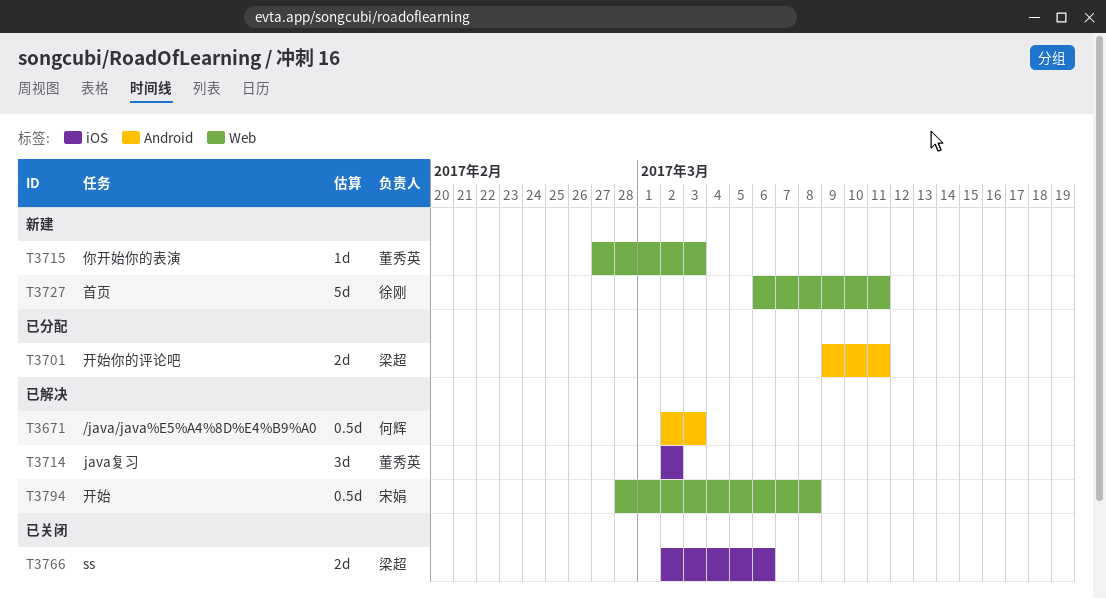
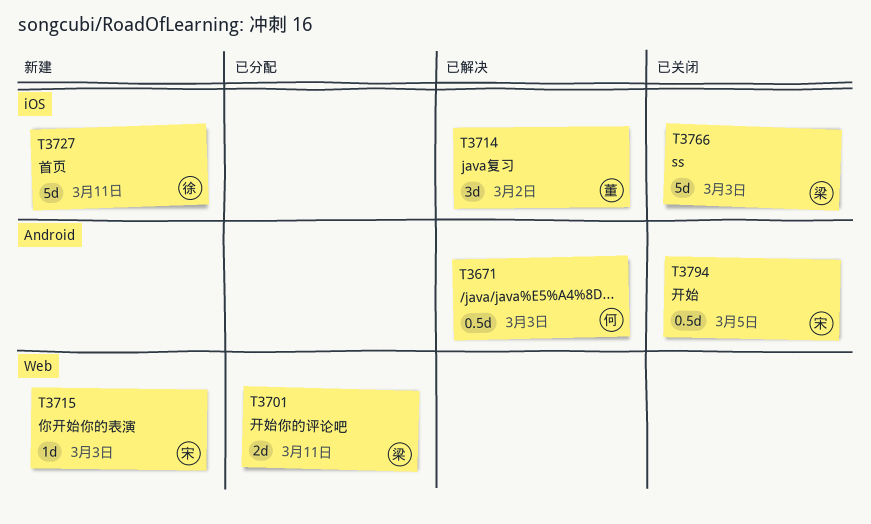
T3701, label: Android -> Web
T3715, owner: 董秀英 -> 宋娟
T3727, label: Web -> iOS
T3766, estimate: 2d -> 5d
T3766, due: Mar 6 -> Mar 3
T3794, status: 已解决 -> 已关闭
T3794, label: Web -> Android
T3794, due: Mar 8 -> Mar 5

